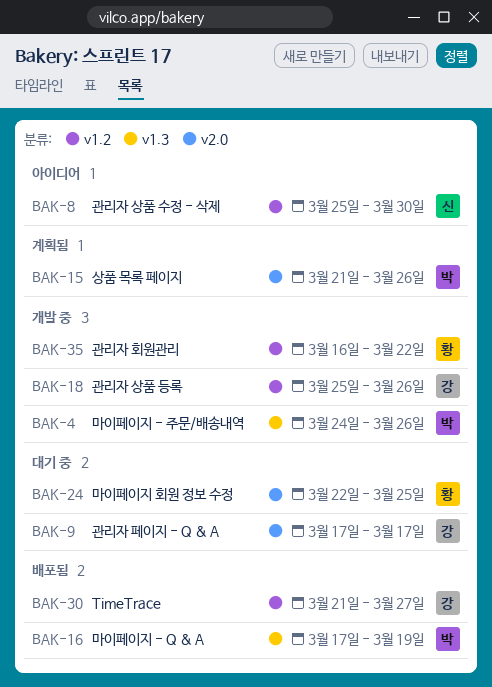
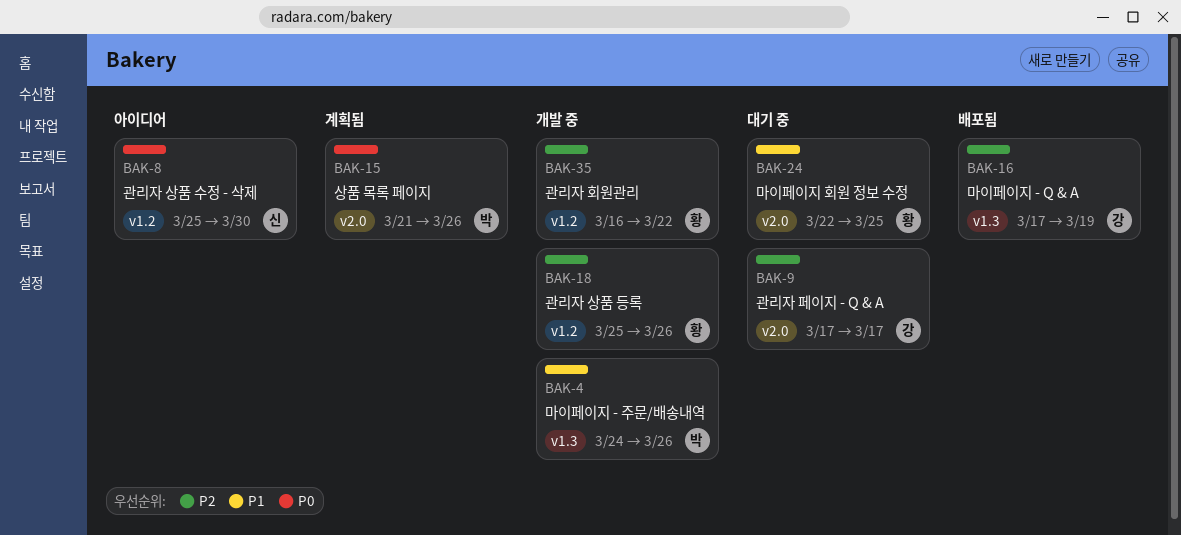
BAK-16, owner: 박 -> 강
BAK-18, owner: 강 -> 황
BAK-30: present -> none

